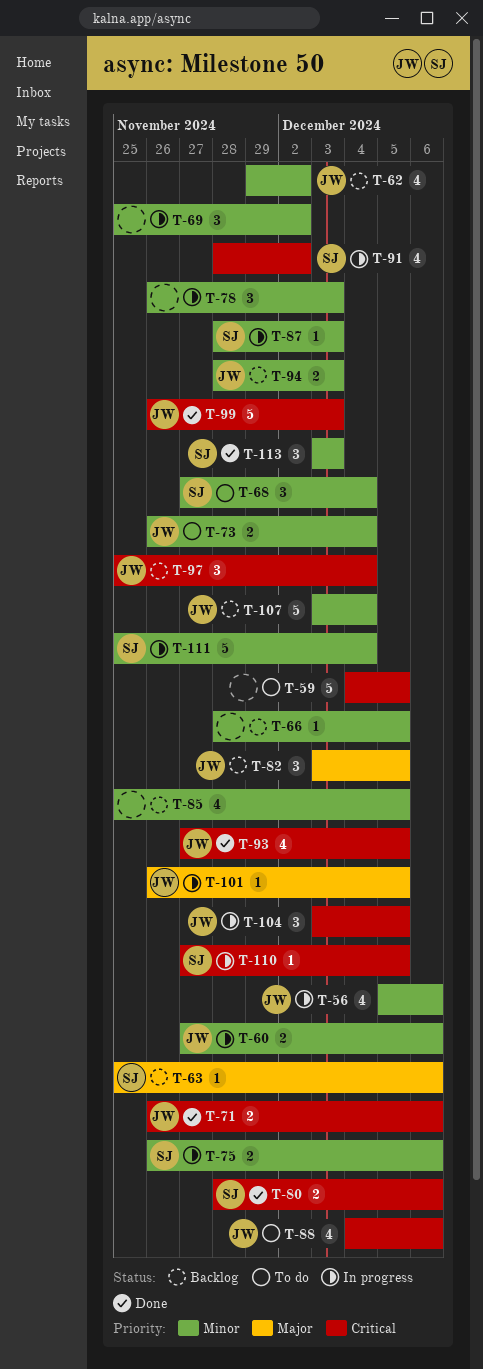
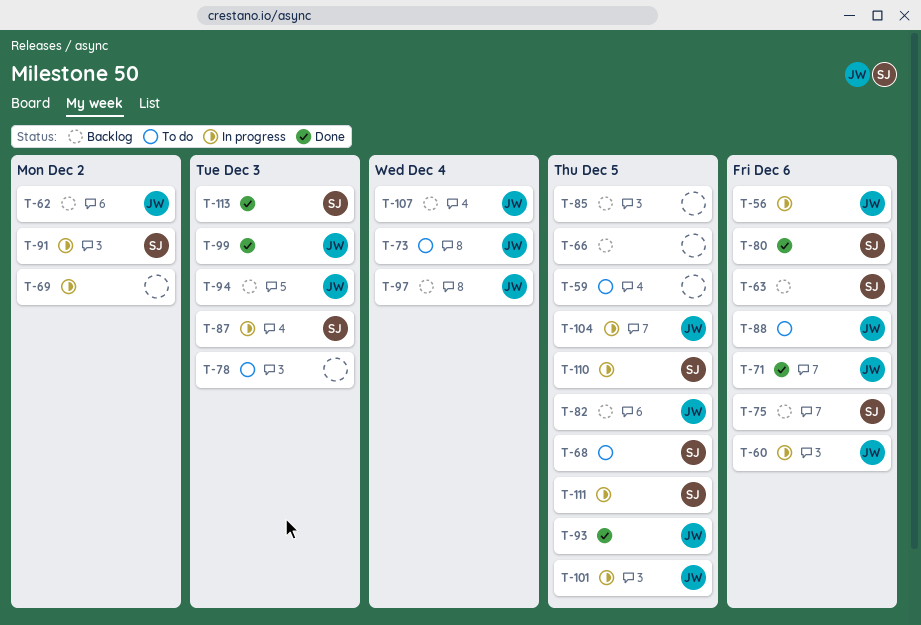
T-68, due: Dec 4 -> Dec 5
T-75, status: In progress -> Backlog
T-78, status: In progress -> To do
T-111, due: Dec 4 -> Dec 5

